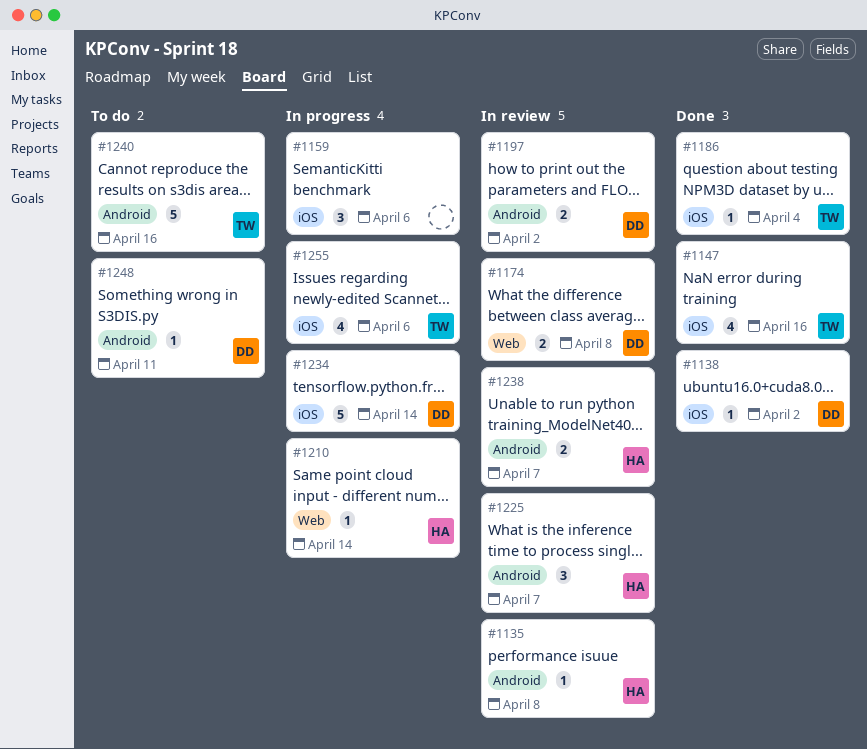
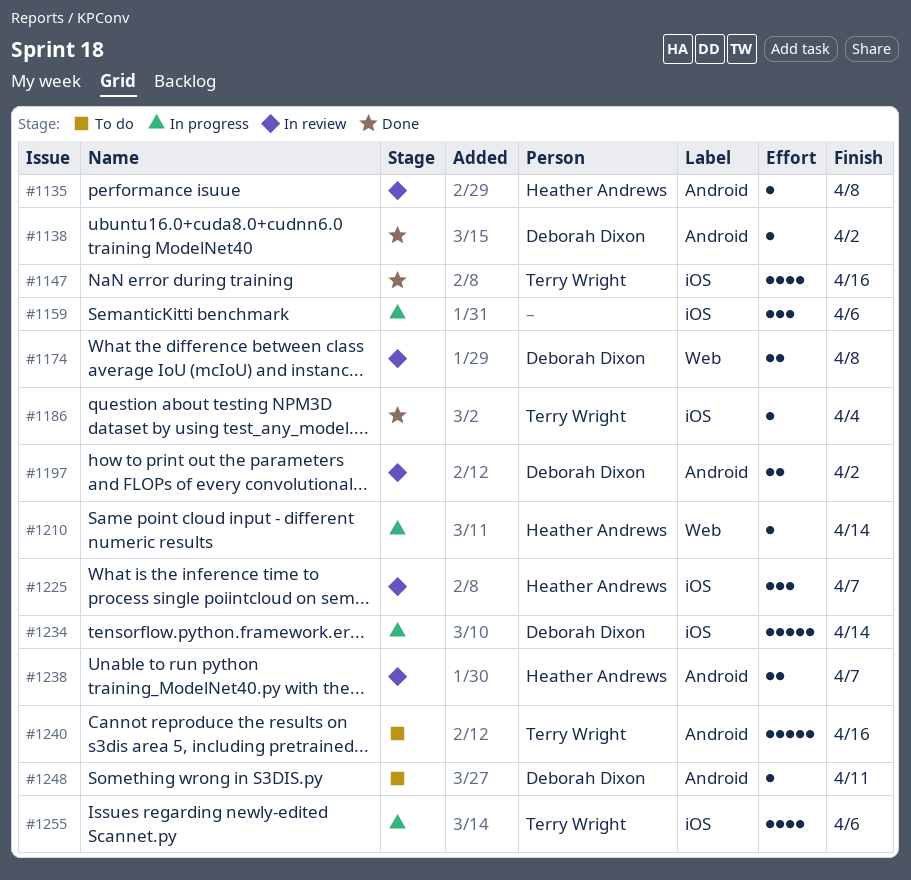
#1138, label: iOS -> Android
#1225, label: Android -> iOS

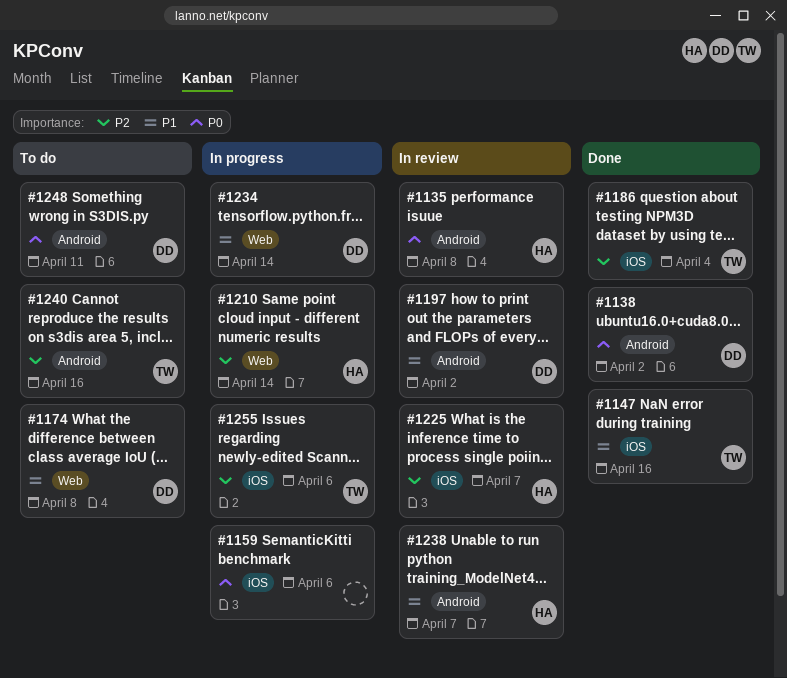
#1174, status: In review -> To do
#1234, label: iOS -> Web

